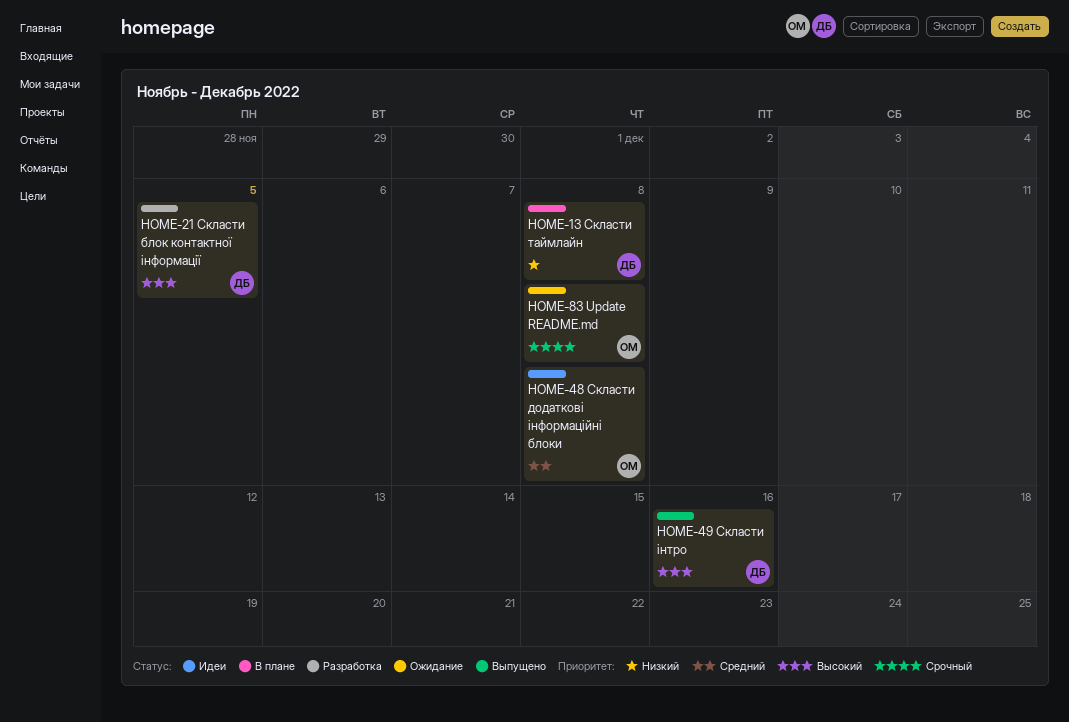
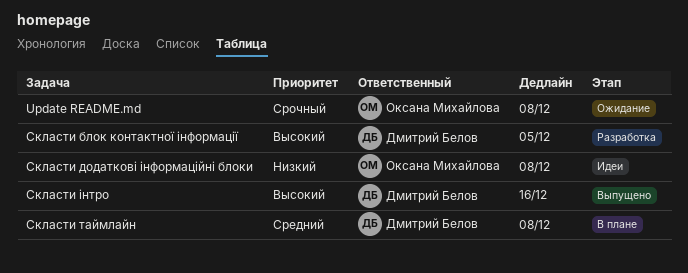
Скласти додаткові інформаційні блоки, priority: Средний -> Низкий
Скласти таймлайн, priority: Низкий -> Средний

